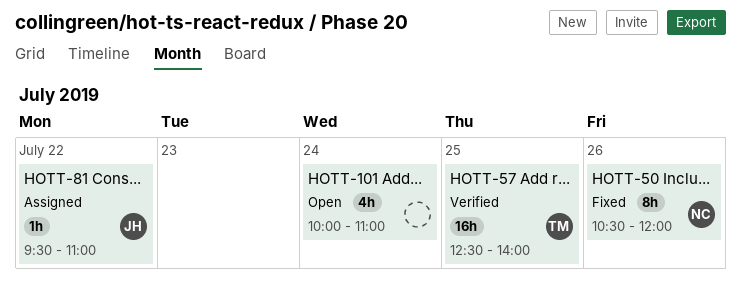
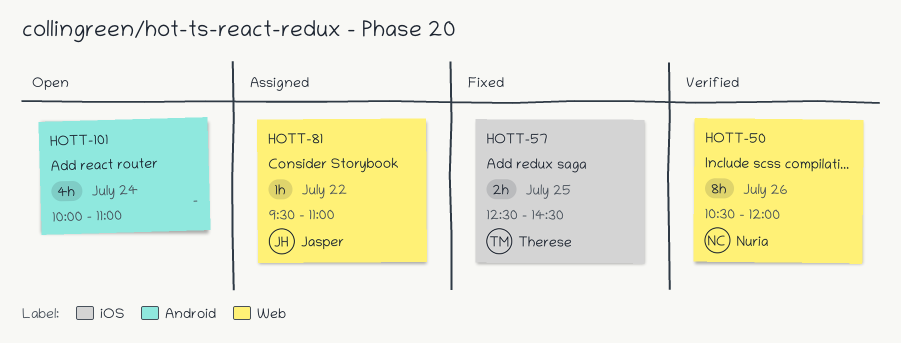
HOTT-50, status: Fixed -> Verified
HOTT-57, status: Verified -> Fixed
HOTT-57, estimate: 16h -> 2h
HOTT-57, ends: 14:00 -> 14:30

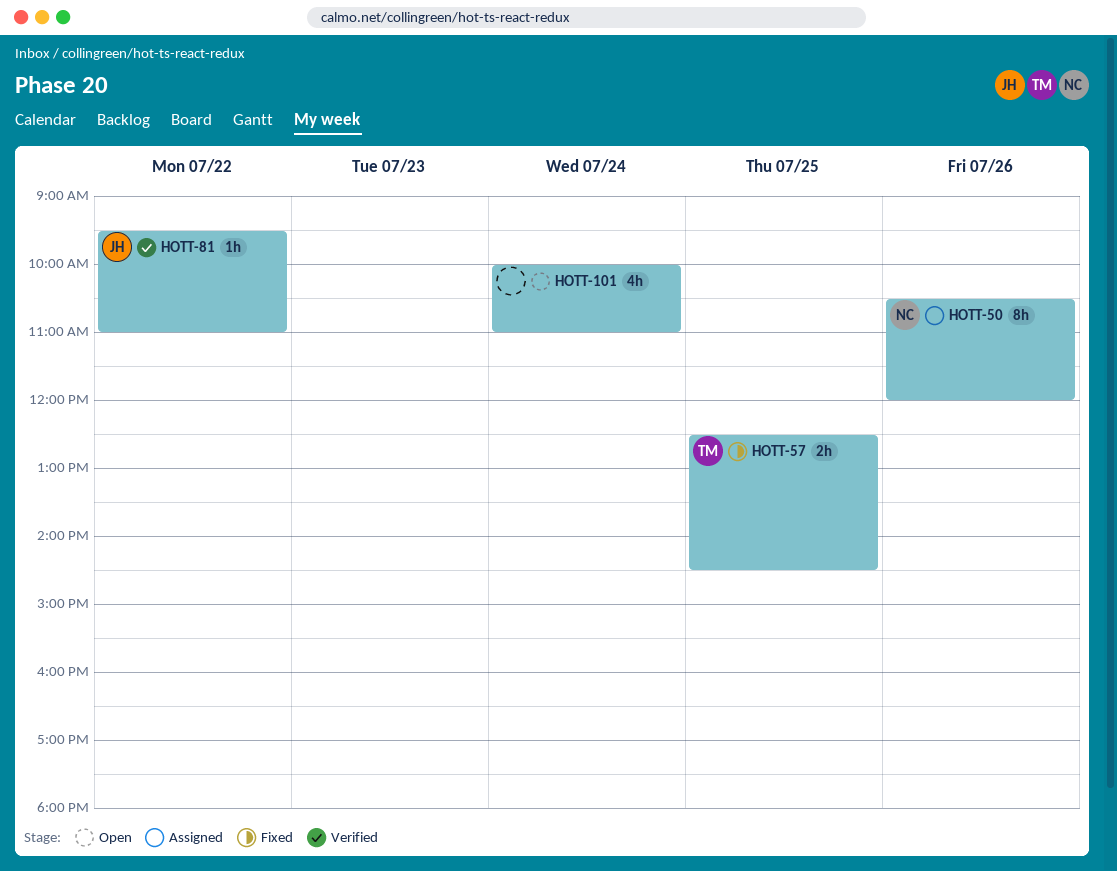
HOTT-50, status: Verified -> Assigned
HOTT-81, status: Assigned -> Verified

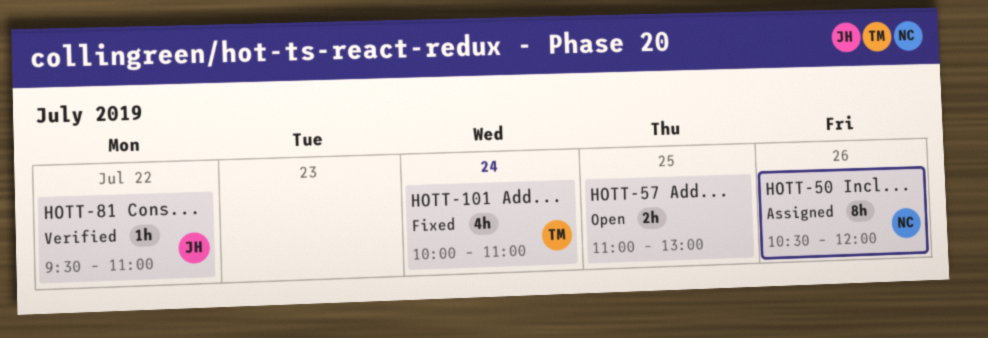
HOTT-57, status: Fixed -> Open
HOTT-57, owner: TM -> none
HOTT-57, begins: 12:30 -> 11:00
HOTT-57, ends: 14:30 -> 13:00
HOTT-101, status: Open -> Fixed
HOTT-101, owner: none -> TM

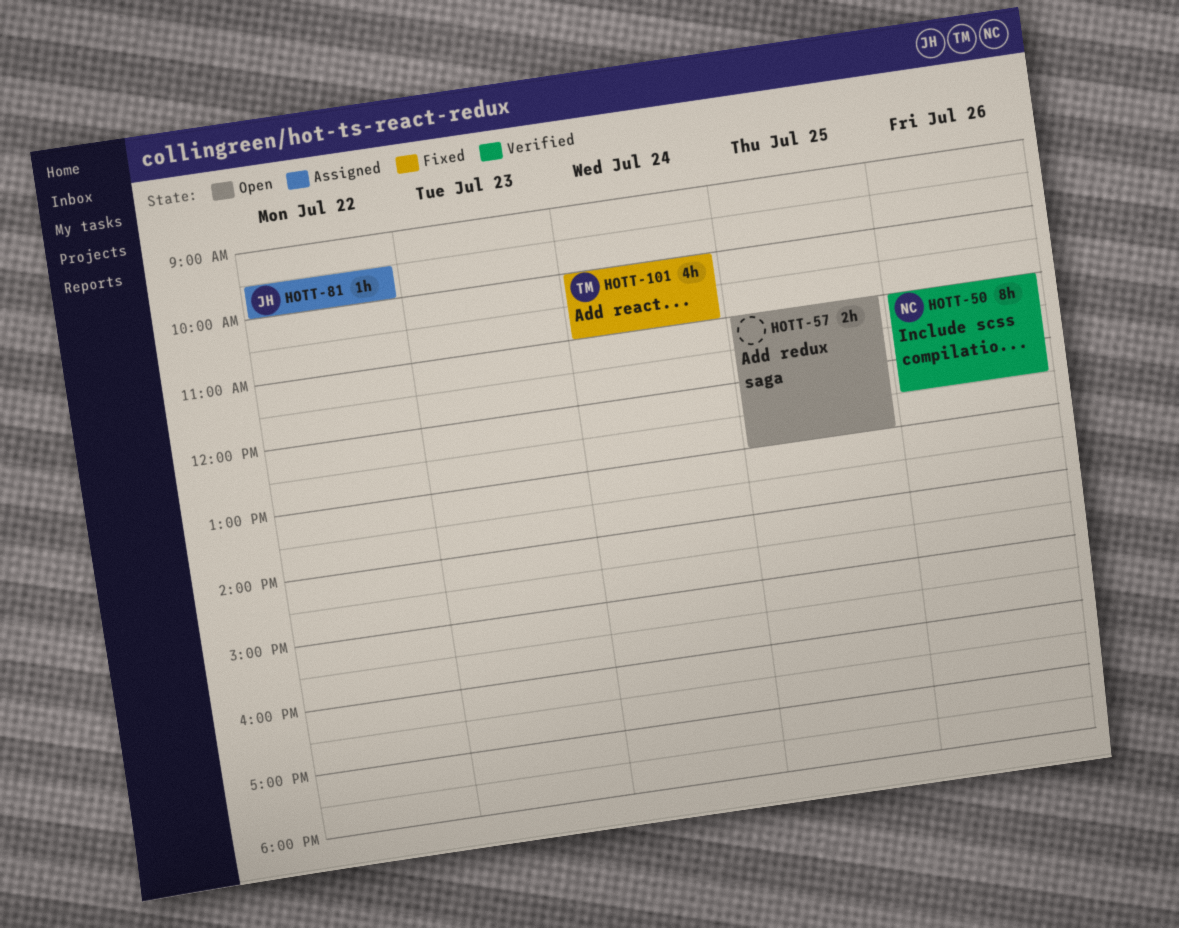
HOTT-50, status: Assigned -> Verified
HOTT-50, begins: 10:30 -> 11:00
HOTT-50, ends: 12:00 -> 12:30
HOTT-81, status: Verified -> Assigned
HOTT-81, ends: 11:00 -> 10:00

